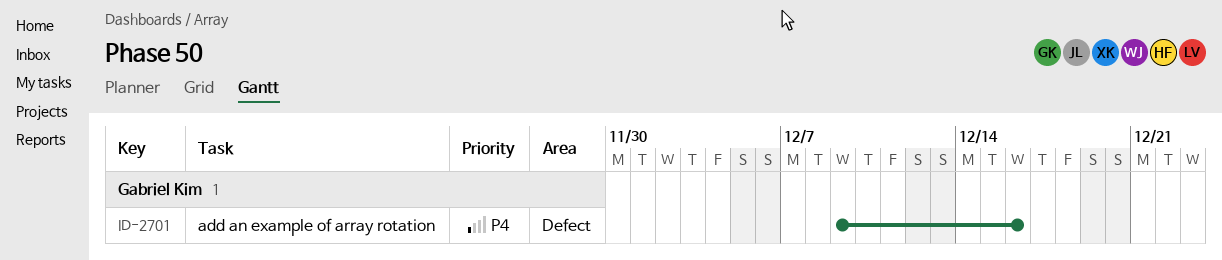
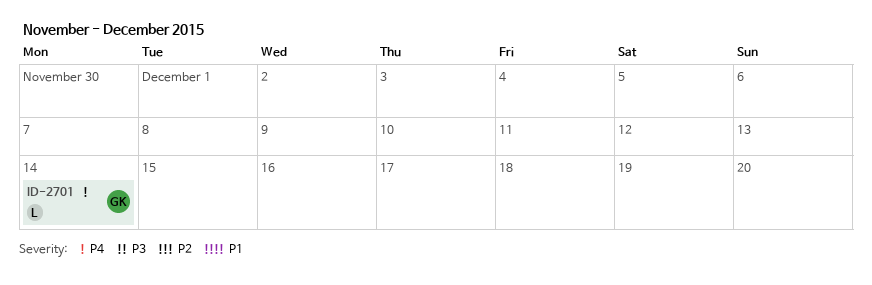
ID-2701, due: Dec 16 -> Dec 14

